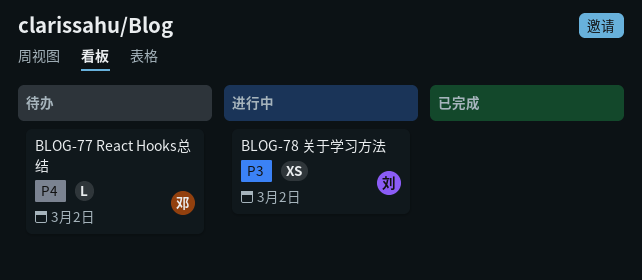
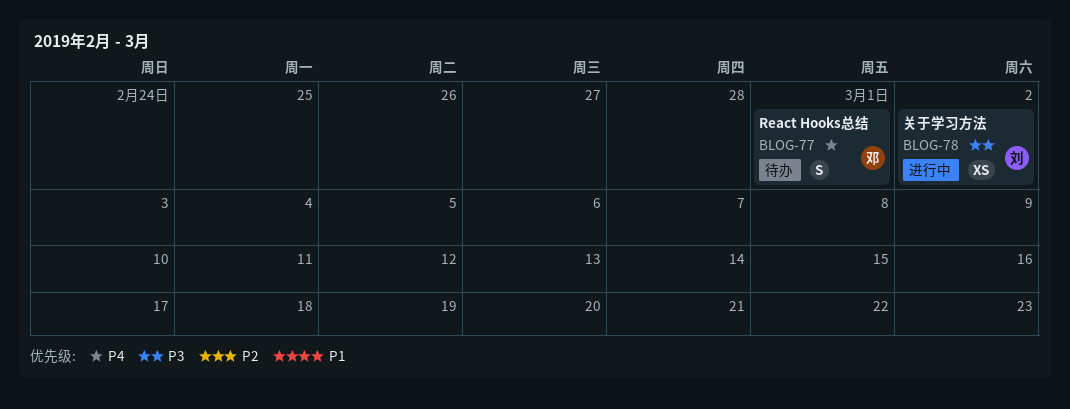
BLOG-77, estimate: L -> S
BLOG-77, due: Mar 2 -> Mar 1

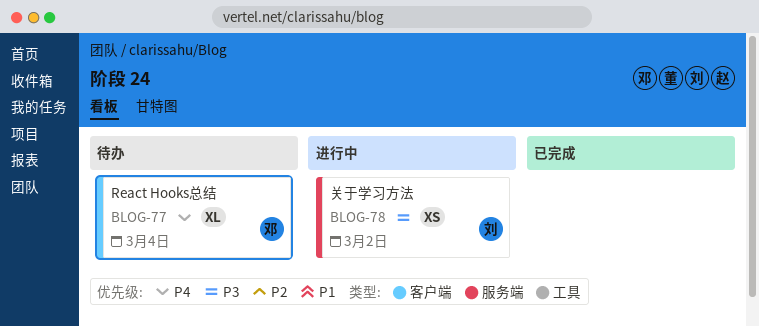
BLOG-77, estimate: S -> XL
BLOG-77, due: Mar 1 -> Mar 4

